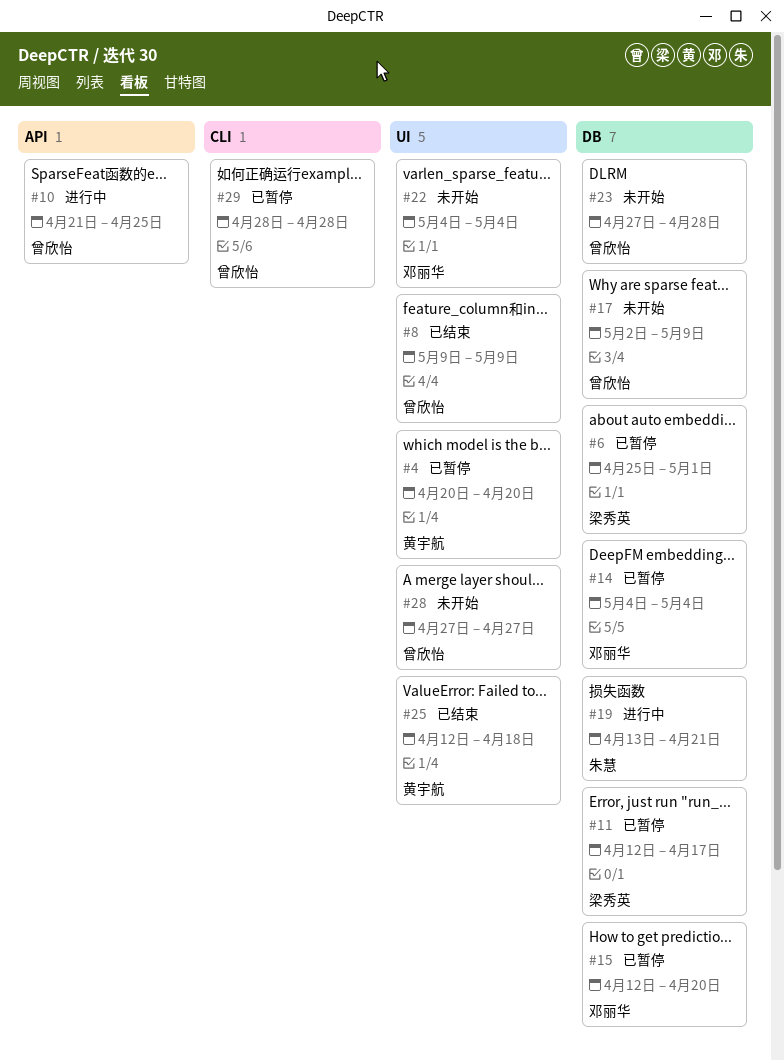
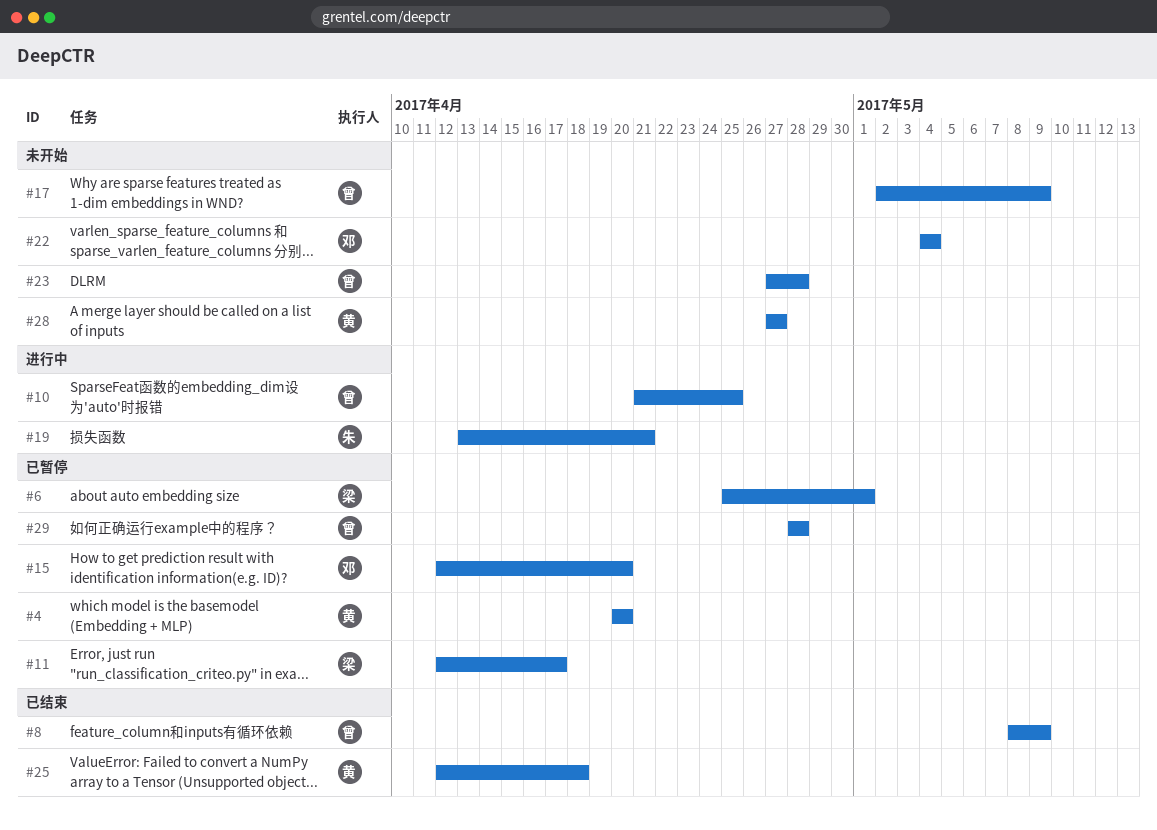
#8, start: May 9 -> May 8
#14: present -> none
#28, owner: 曾欣怡 -> 黄宇航

